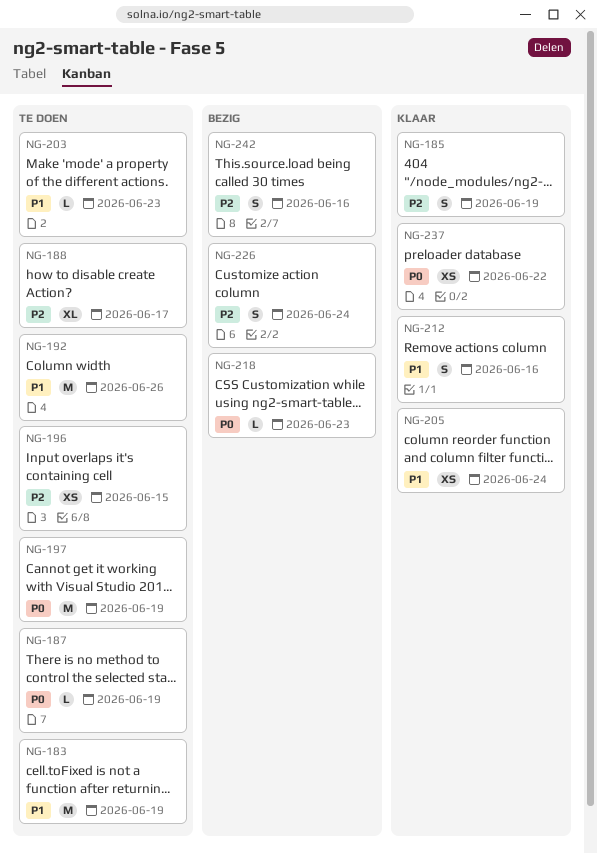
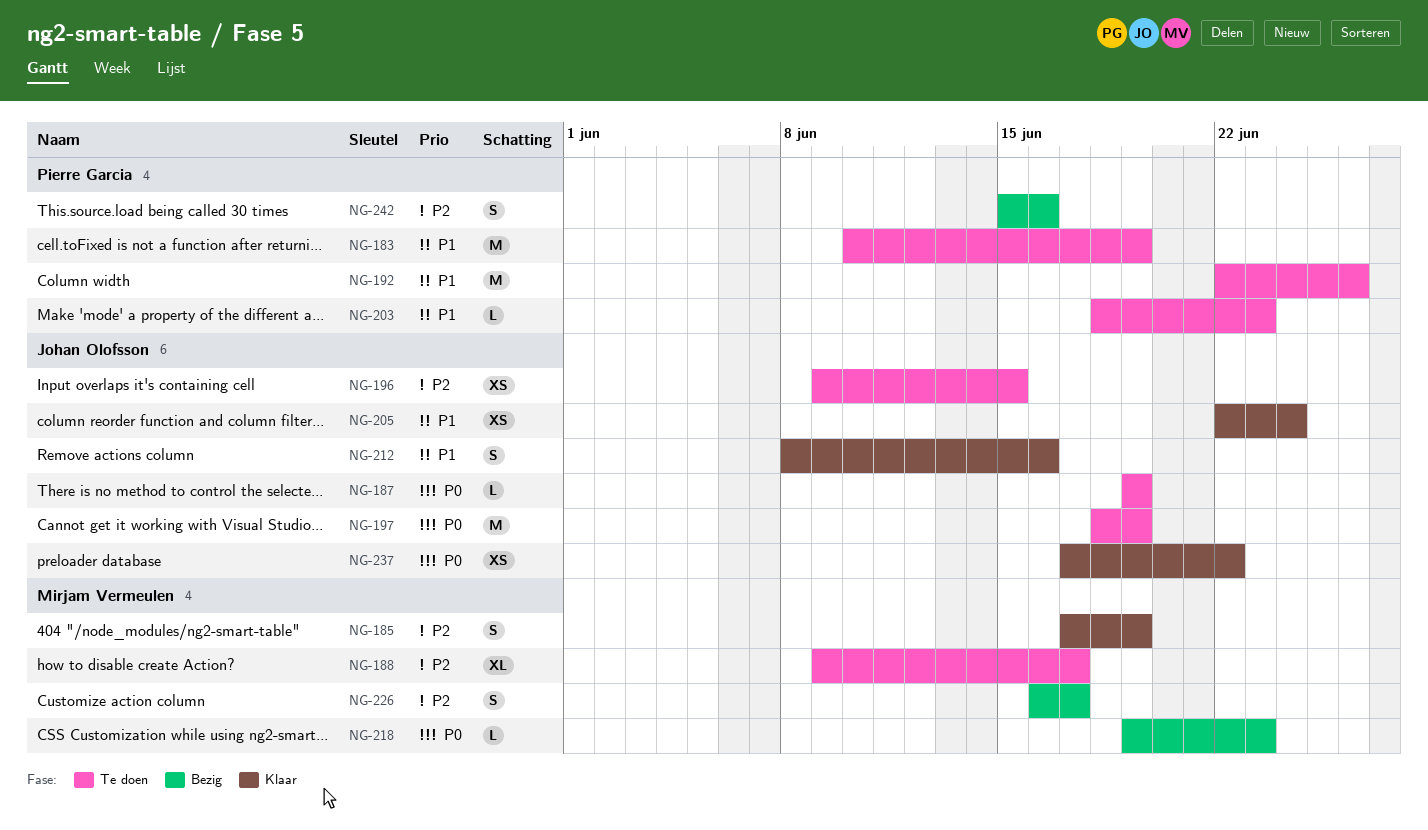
NG-226, due: Jun 24 -> Jun 17

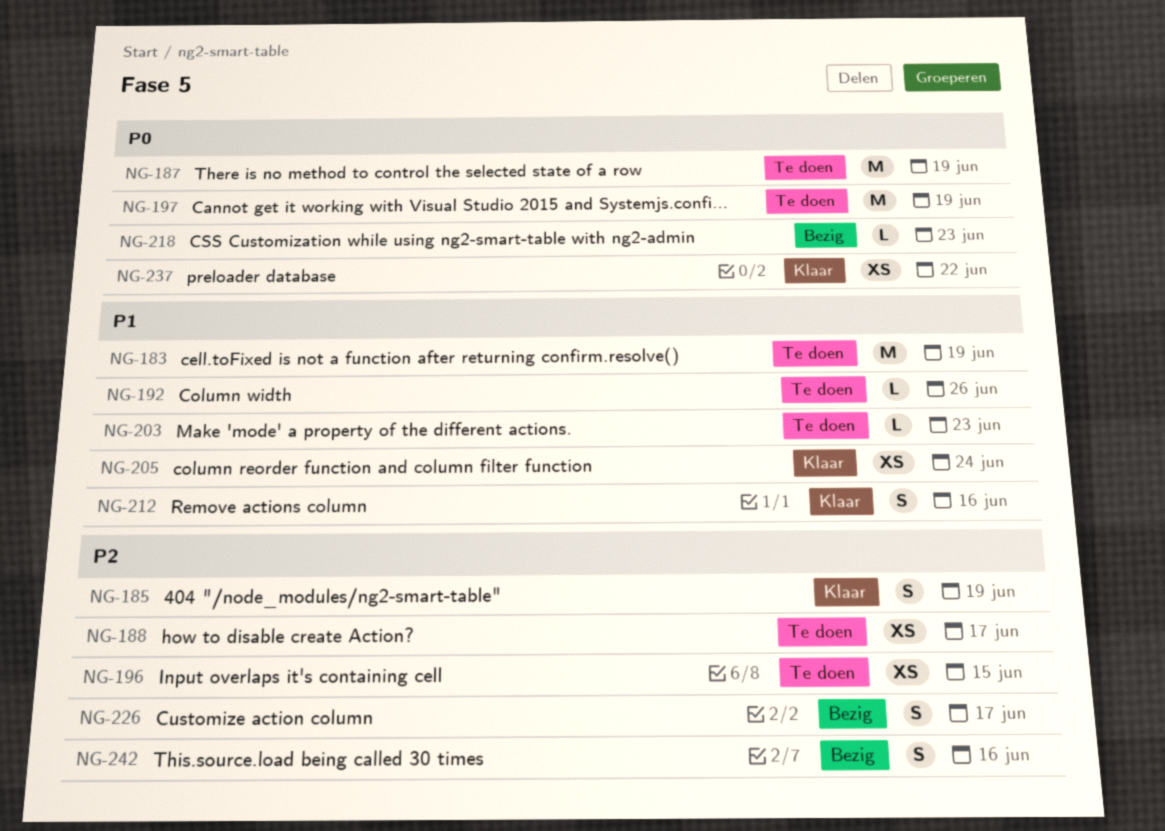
NG-187, estimate: L -> M
NG-188, estimate: XL -> XS
NG-192, estimate: M -> L

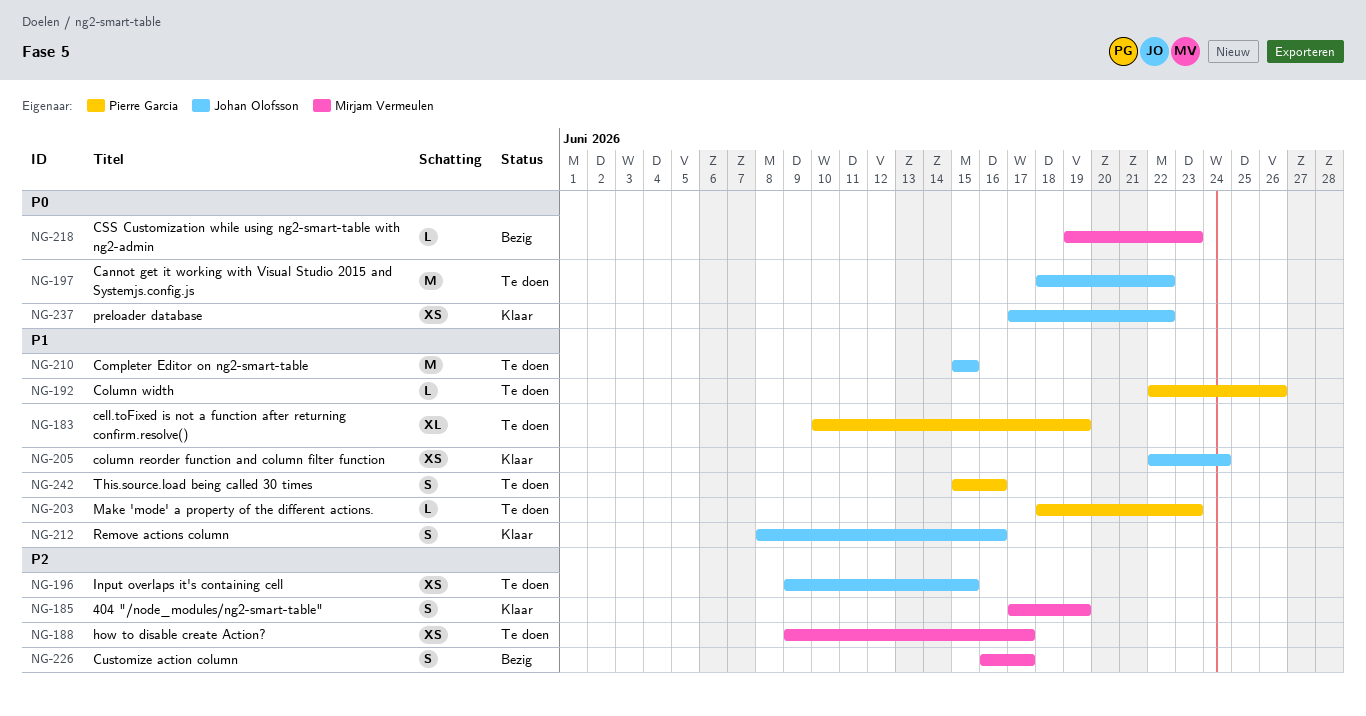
NG-183, estimate: M -> XL
NG-187: present -> none
NG-197, due: Jun 19 -> Jun 22
NG-210: none -> present
NG-242, status: Bezig -> Te doen
NG-242, priority: P2 -> P1

